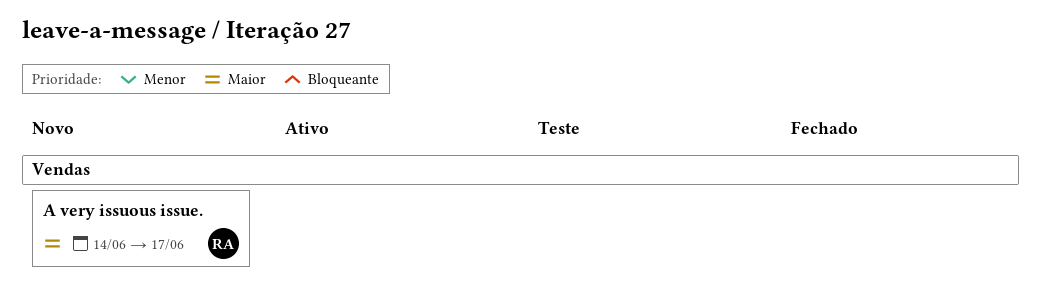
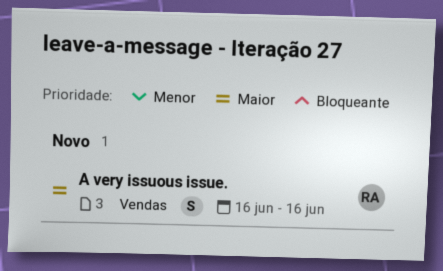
A very issuous issue., start: Jun 14 -> Jun 16
A very issuous issue., due: Jun 17 -> Jun 16

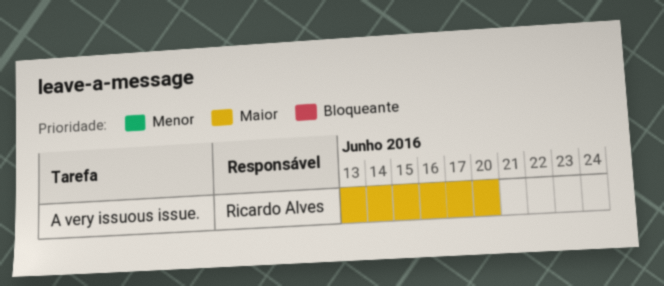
A very issuous issue., start: Jun 16 -> Jun 13
A very issuous issue., due: Jun 16 -> Jun 20

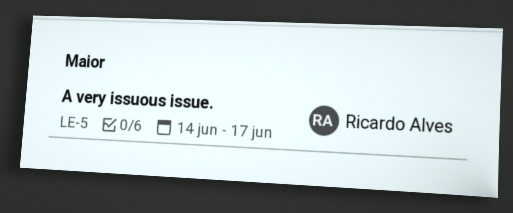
A very issuous issue., start: Jun 13 -> Jun 14
A very issuous issue., due: Jun 20 -> Jun 17

